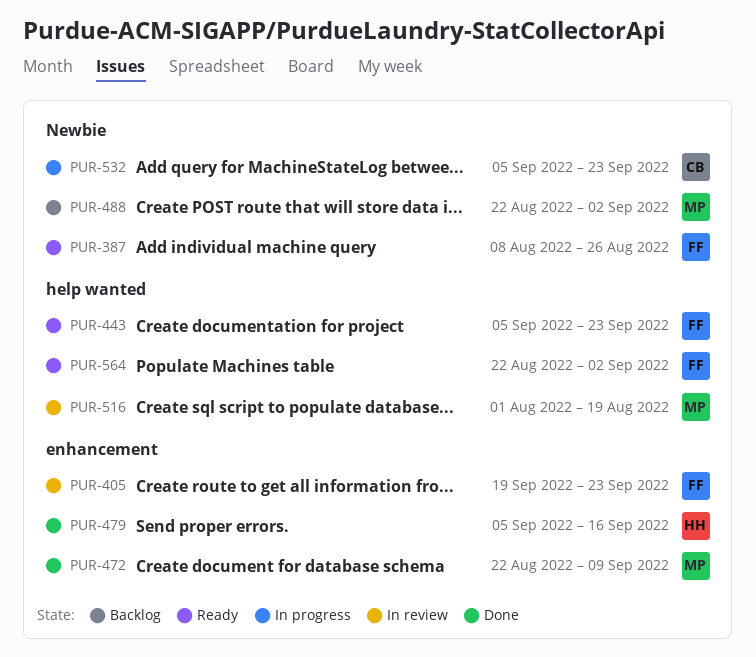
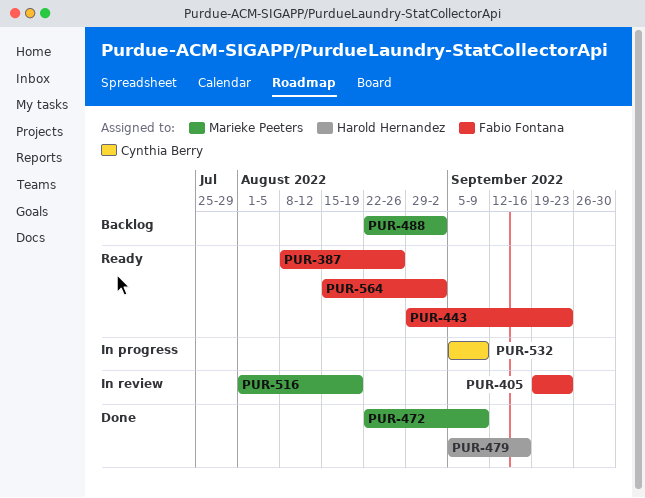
PUR-443, start: Sep 5 -> Aug 29
PUR-532, due: Sep 23 -> Sep 9
PUR-564, start: Aug 22 -> Aug 15

